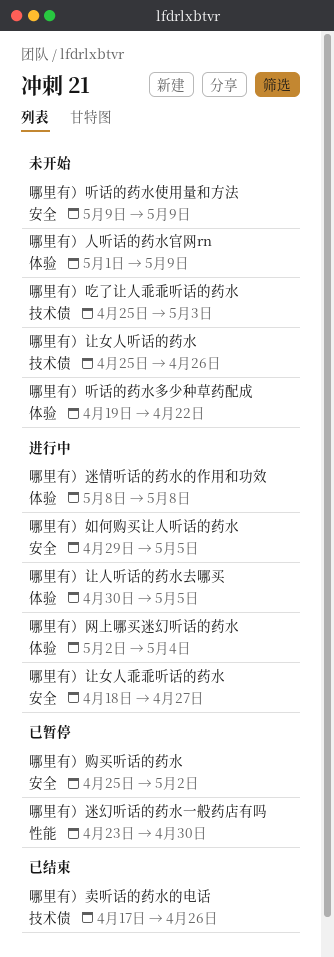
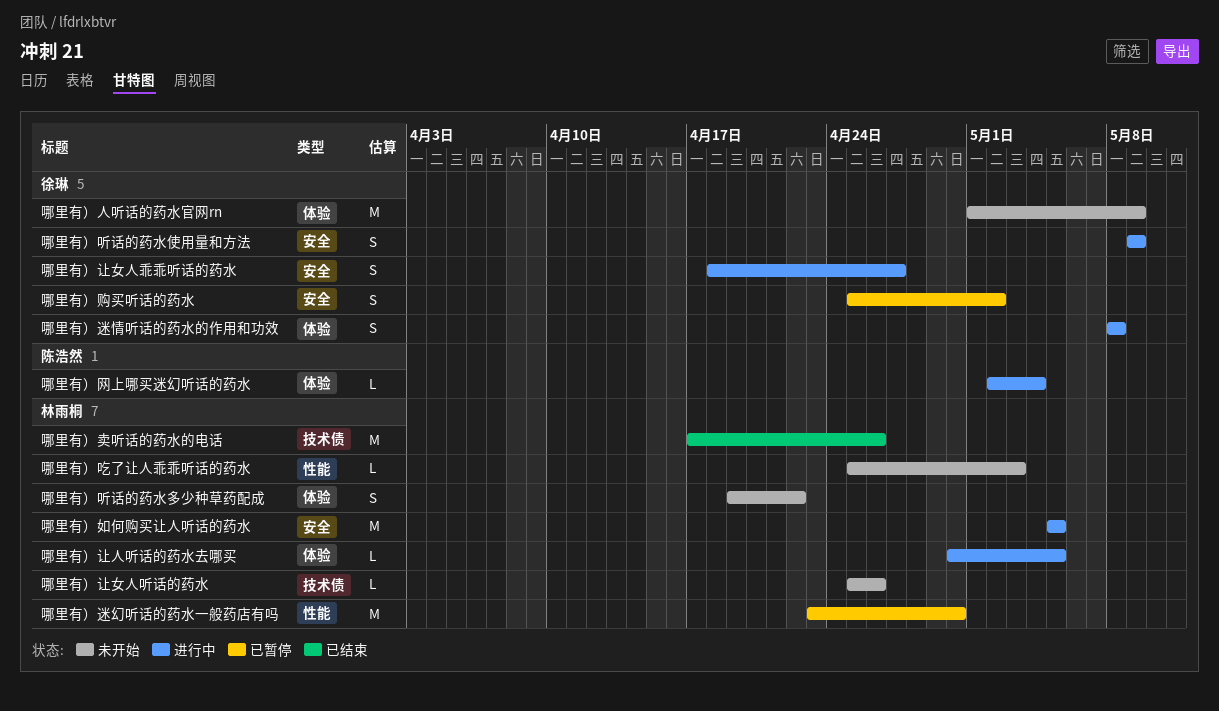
哪里有）吃了让人乖乖听话的药水, label: 技术债 -> 性能
哪里有）听话的药水使用量和方法, status: 未开始 -> 进行中
哪里有）如何购买让人听话的药水, start: Apr 29 -> May 5

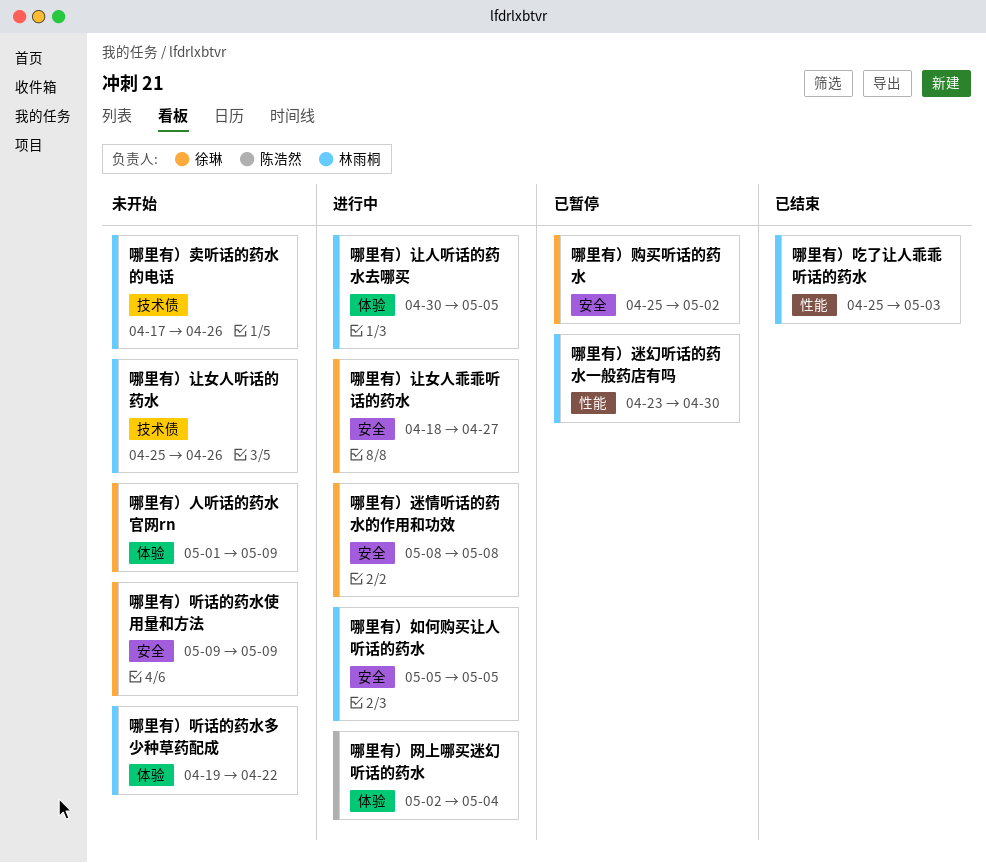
哪里有）卖听话的药水的电话, status: 已结束 -> 未开始
哪里有）吃了让人乖乖听话的药水, status: 未开始 -> 已结束
哪里有）听话的药水使用量和方法, status: 进行中 -> 未开始
哪里有）迷情听话的药水的作用和功效, label: 体验 -> 安全

